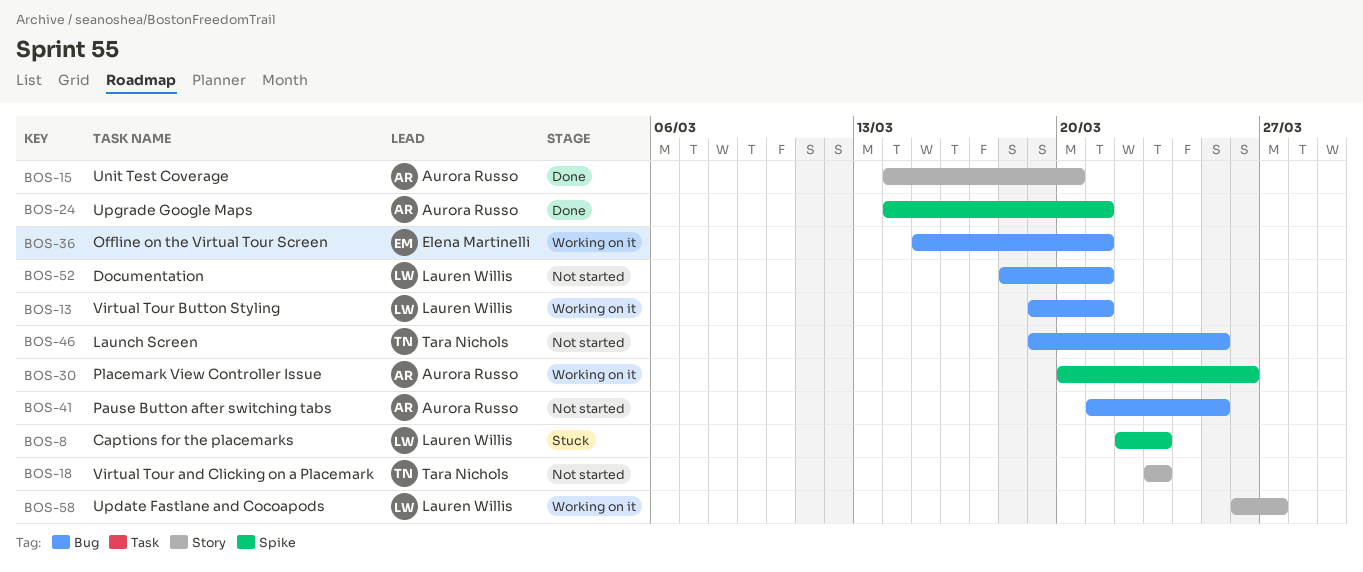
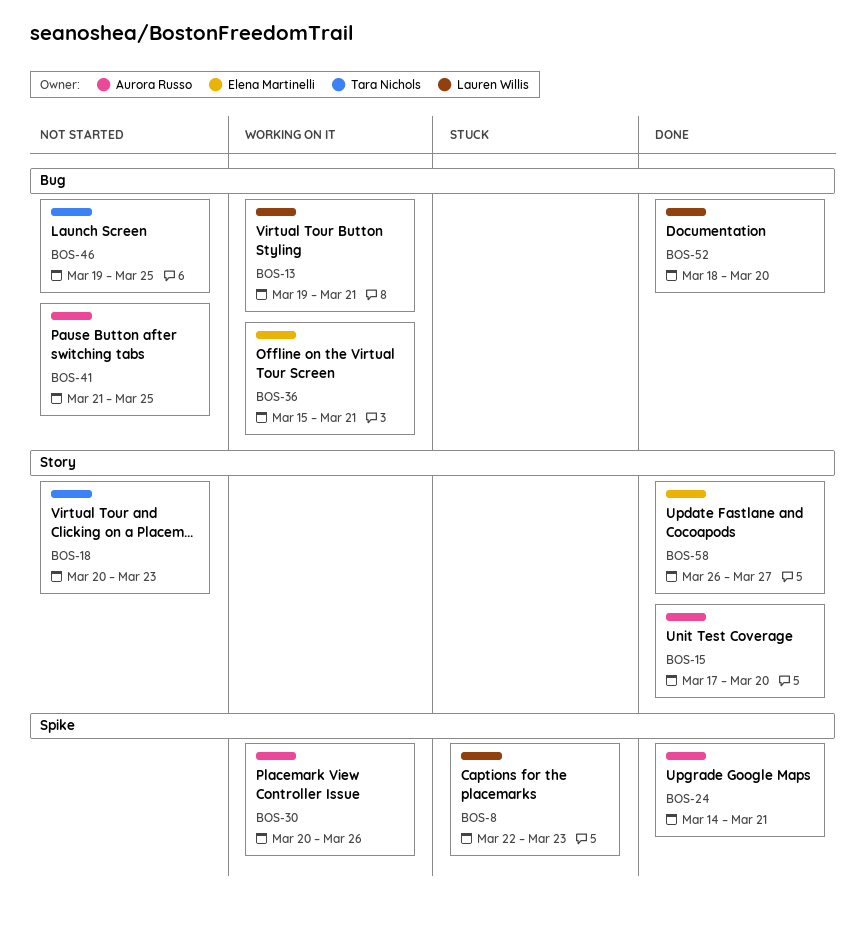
BOS-15, start: Mar 14 -> Mar 17
BOS-18, start: Mar 23 -> Mar 20
BOS-52, status: Not started -> Done
BOS-52, due: Mar 21 -> Mar 20
BOS-58, status: Working on it -> Done
BOS-58, owner: Lauren Willis -> Elena Martinelli

